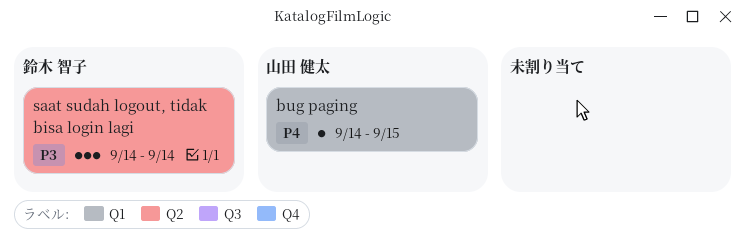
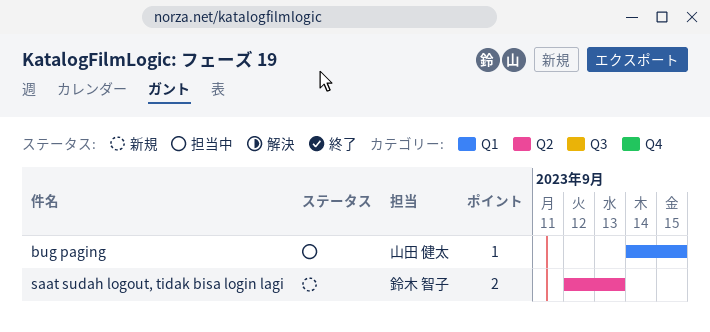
saat sudah logout, tidak bisa login lagi, estimate: 3 -> 2
saat sudah logout, tidak bisa login lagi, start: Sep 14 -> Sep 12
saat sudah logout, tidak bisa login lagi, due: Sep 14 -> Sep 13

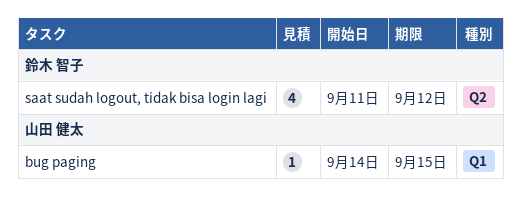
saat sudah logout, tidak bisa login lagi, estimate: 2 -> 4
saat sudah logout, tidak bisa login lagi, start: Sep 12 -> Sep 11
saat sudah logout, tidak bisa login lagi, due: Sep 13 -> Sep 12

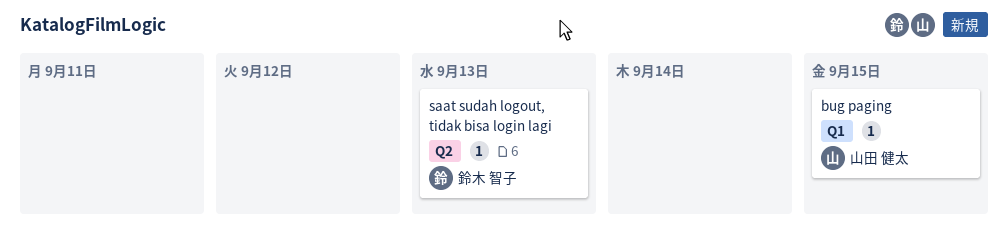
saat sudah logout, tidak bisa login lagi, estimate: 4 -> 1
saat sudah logout, tidak bisa login lagi, due: Sep 12 -> Sep 13

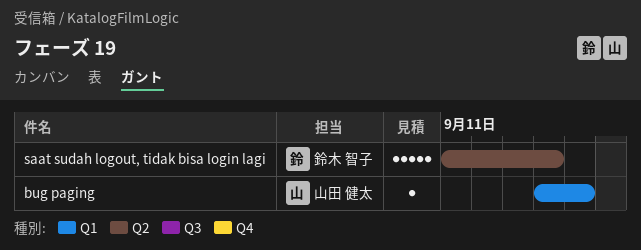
saat sudah logout, tidak bisa login lagi, estimate: 1 -> 5
saat sudah logout, tidak bisa login lagi, due: Sep 13 -> Sep 14

